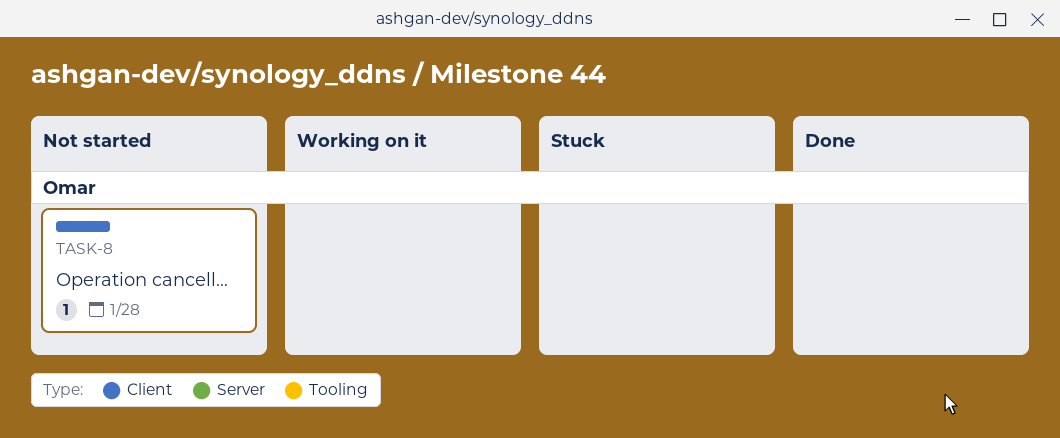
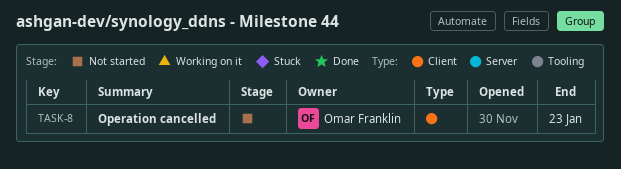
TASK-8, due: Jan 28 -> Jan 23

